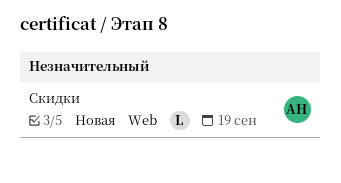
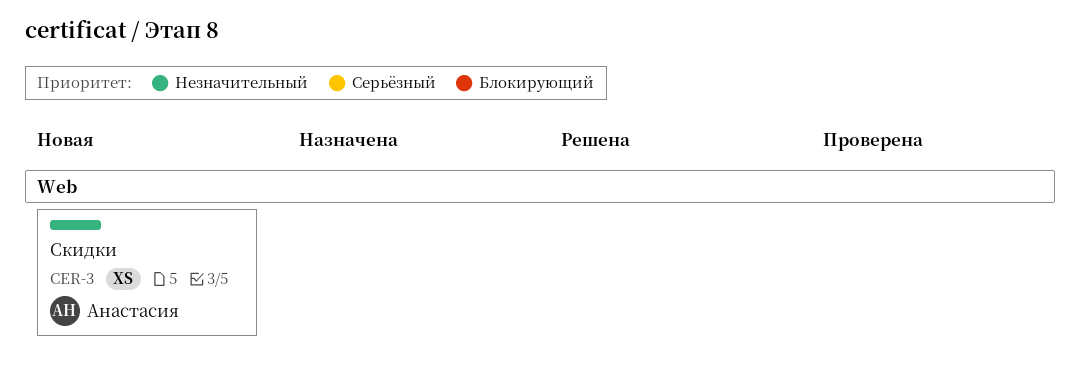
Скидки, estimate: L -> XS

